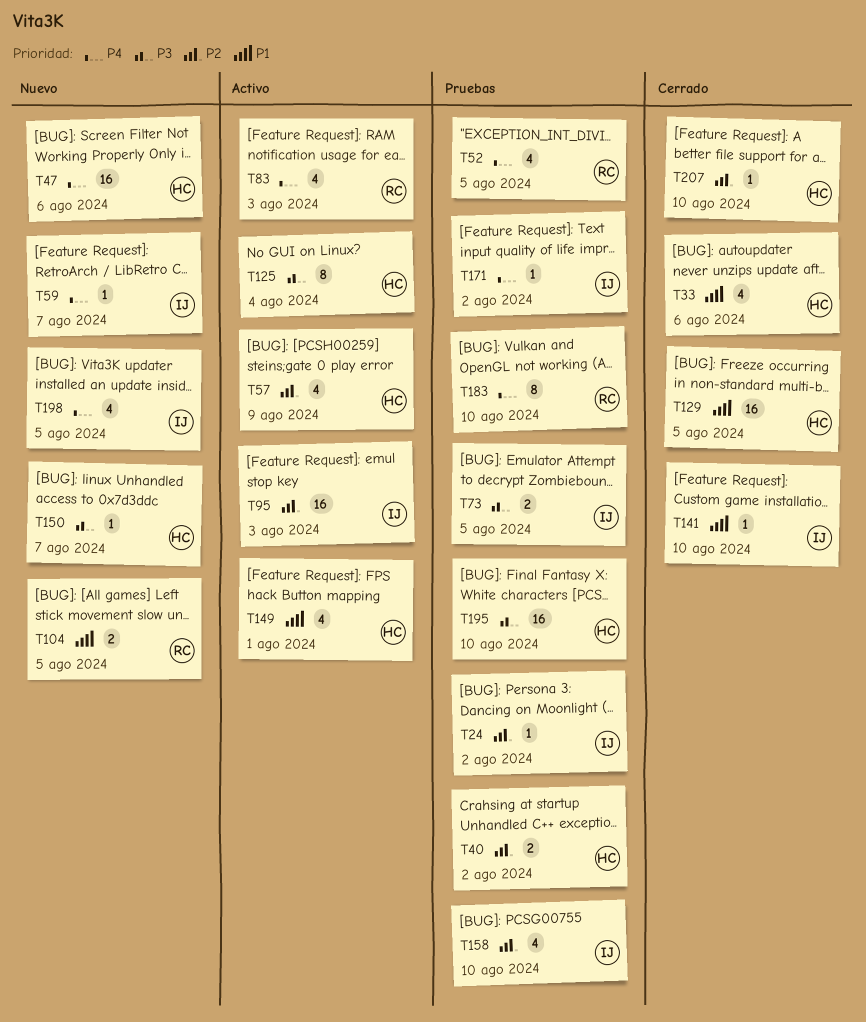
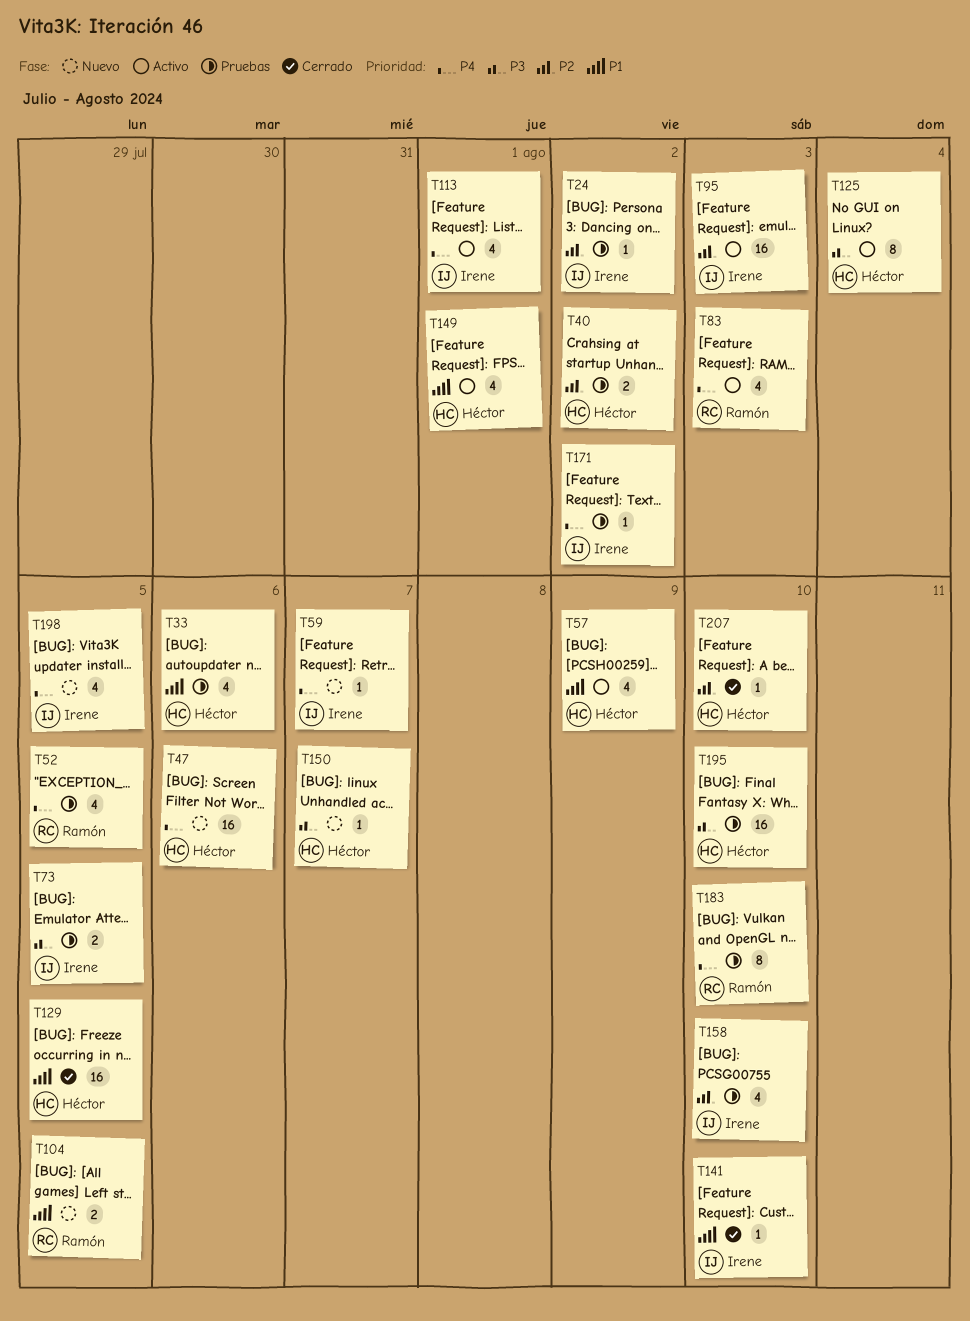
T33, status: Cerrado -> Pruebas
T57, priority: P2 -> P1
T113: none -> present

